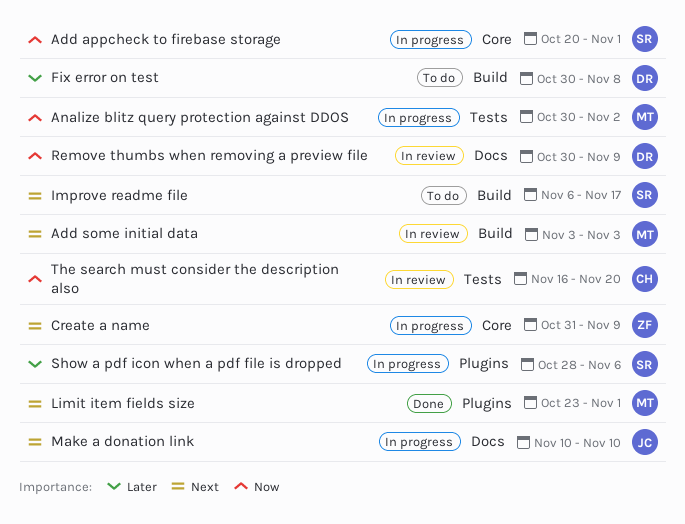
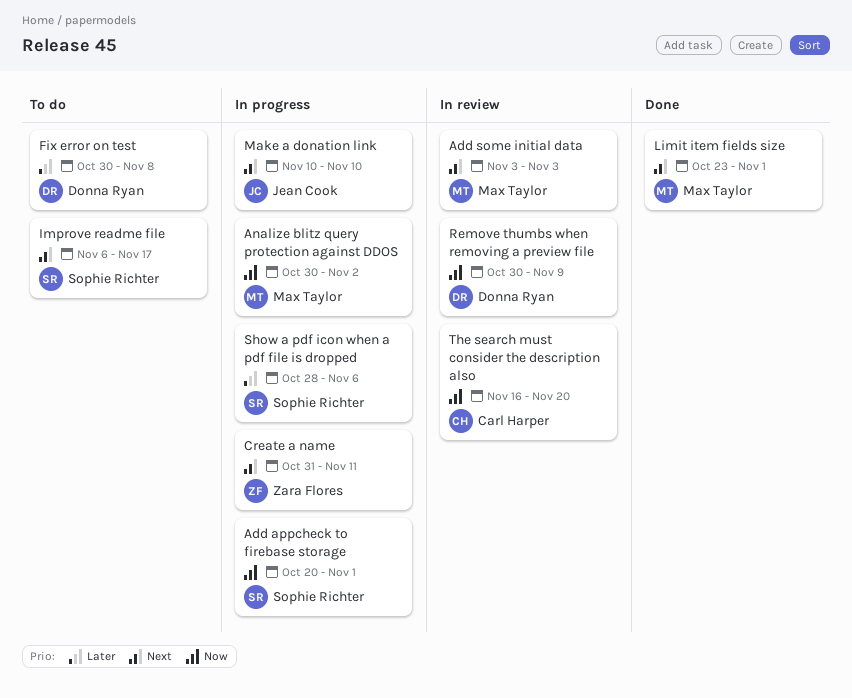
Create a name, due: Nov 9 -> Nov 11

